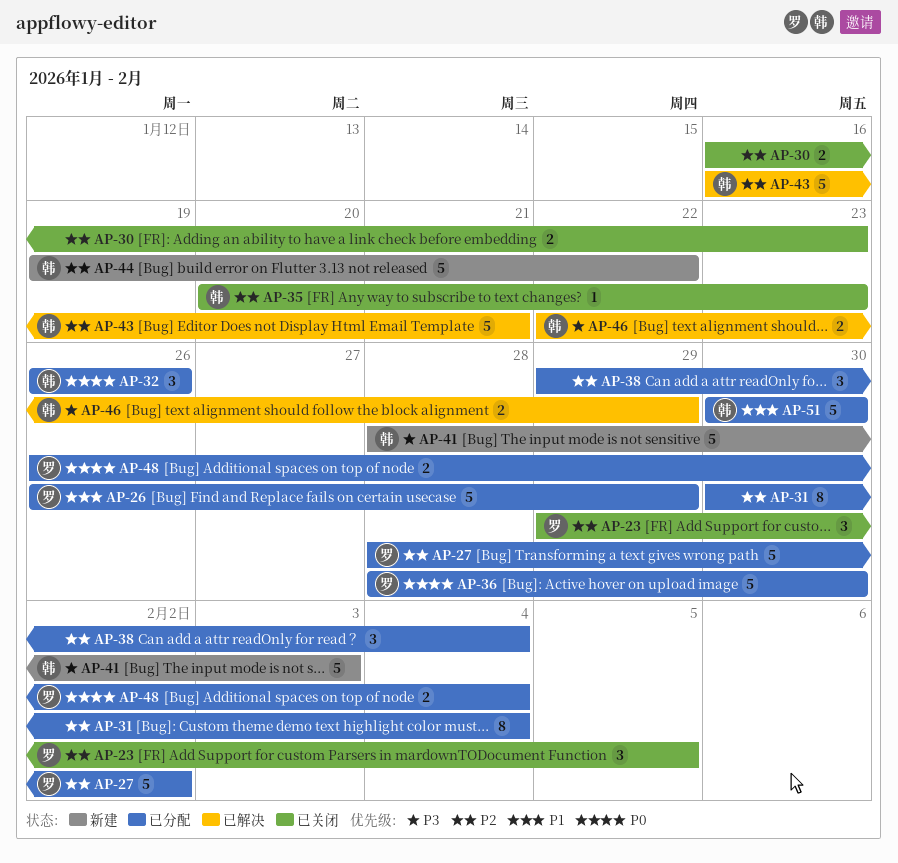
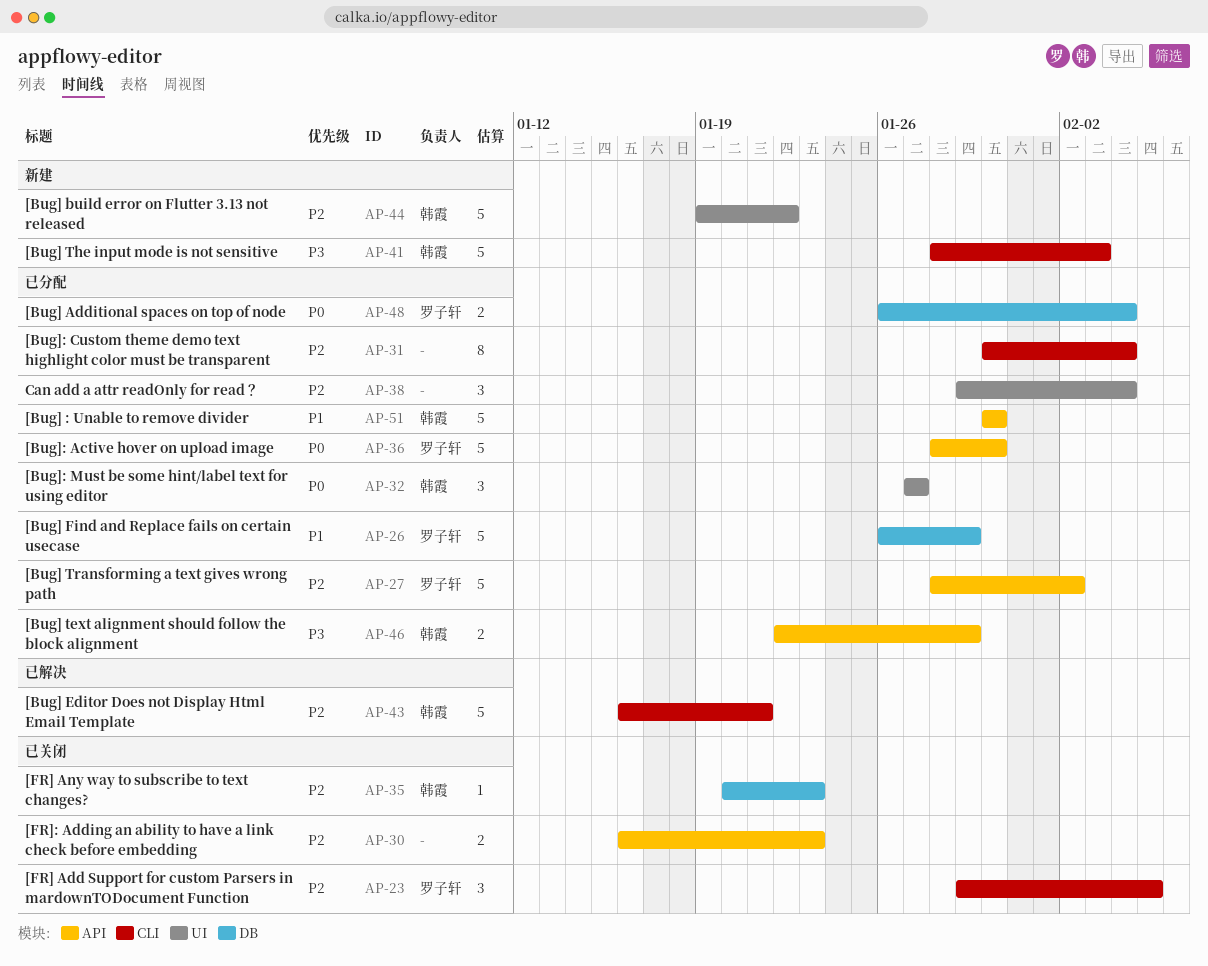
AP-32, start: Jan 26 -> Jan 27
AP-32, due: Jan 26 -> Jan 27
AP-46, status: 已解决 -> 已分配

